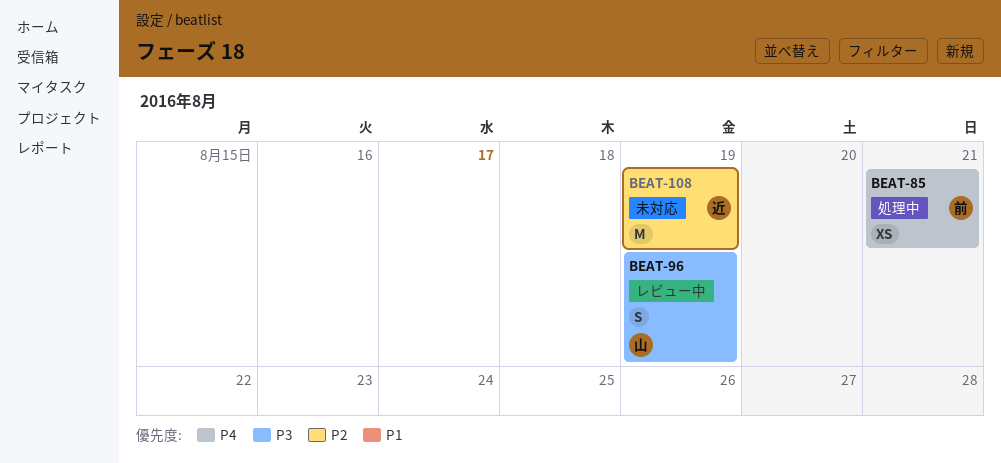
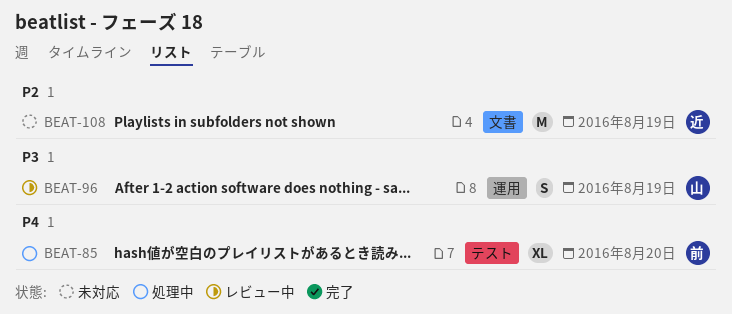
BEAT-85, estimate: XS -> XL
BEAT-85, due: Aug 21 -> Aug 20

